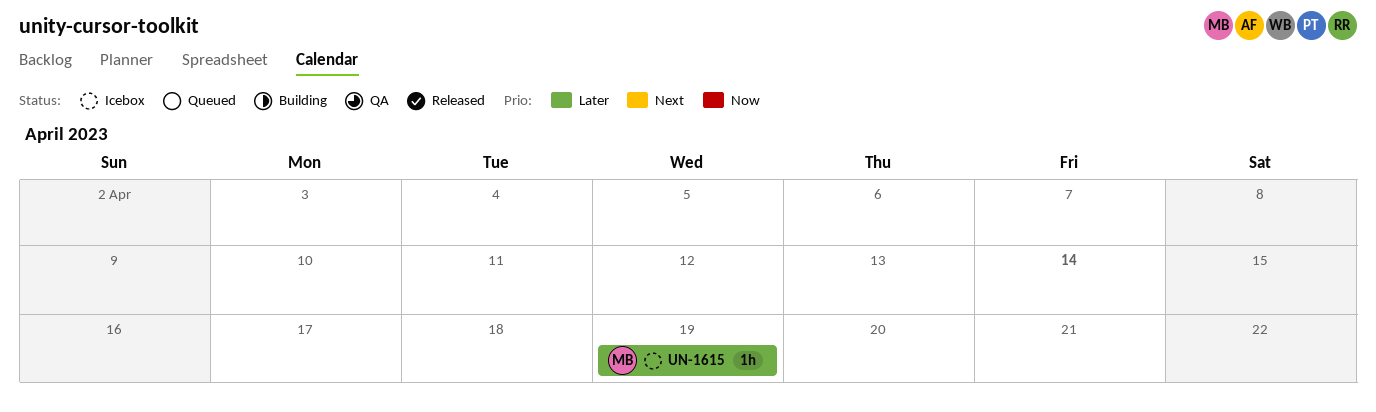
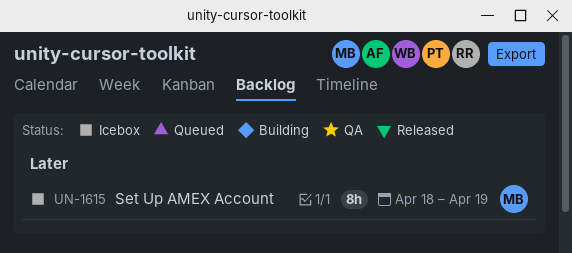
UN-1615, estimate: 1h -> 8h
UN-1615, start: Apr 19 -> Apr 18

